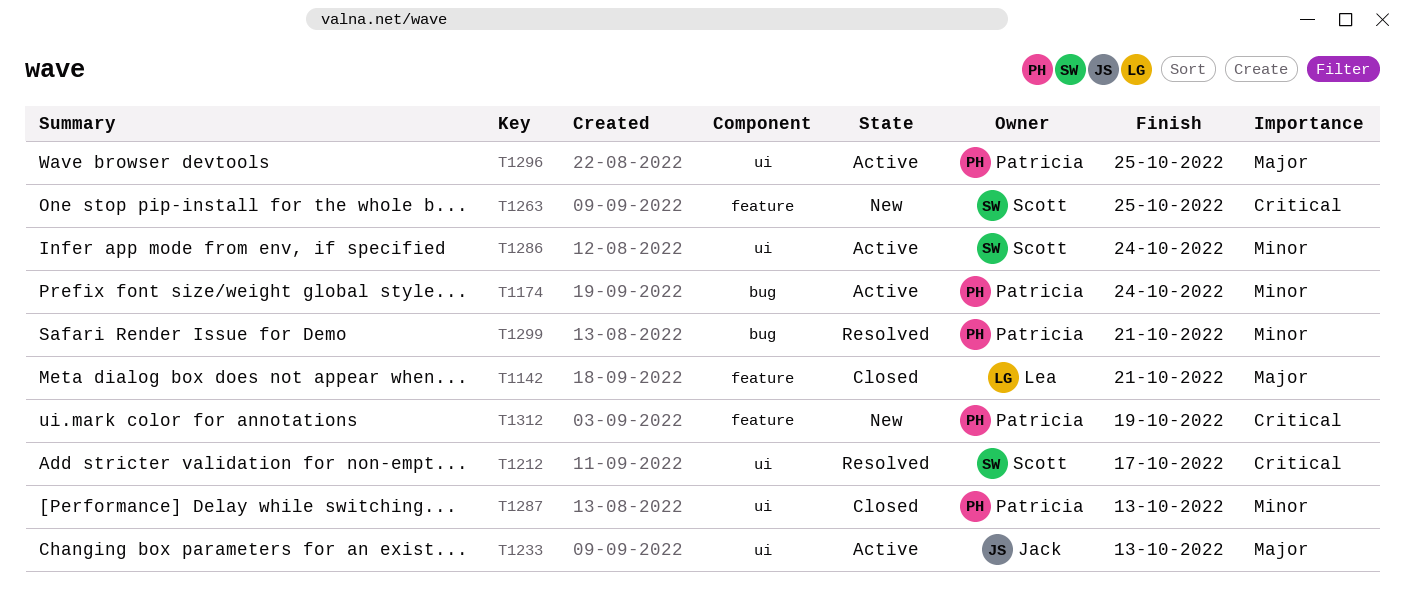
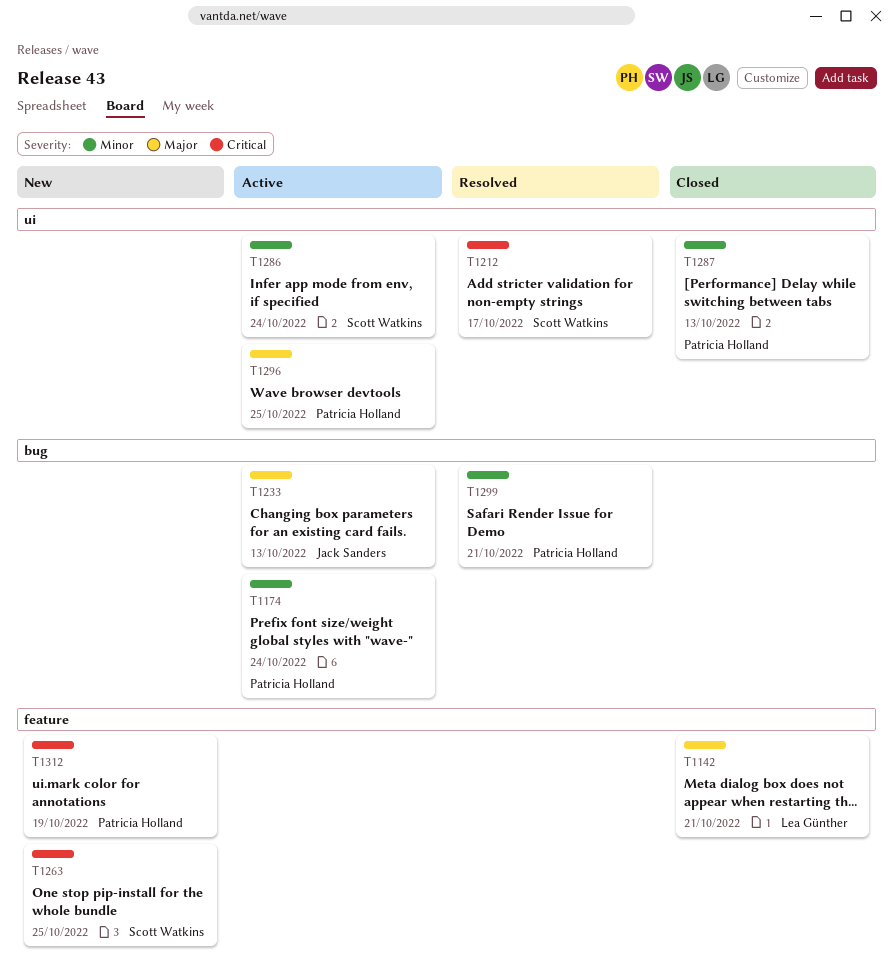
T1233, label: ui -> bug

